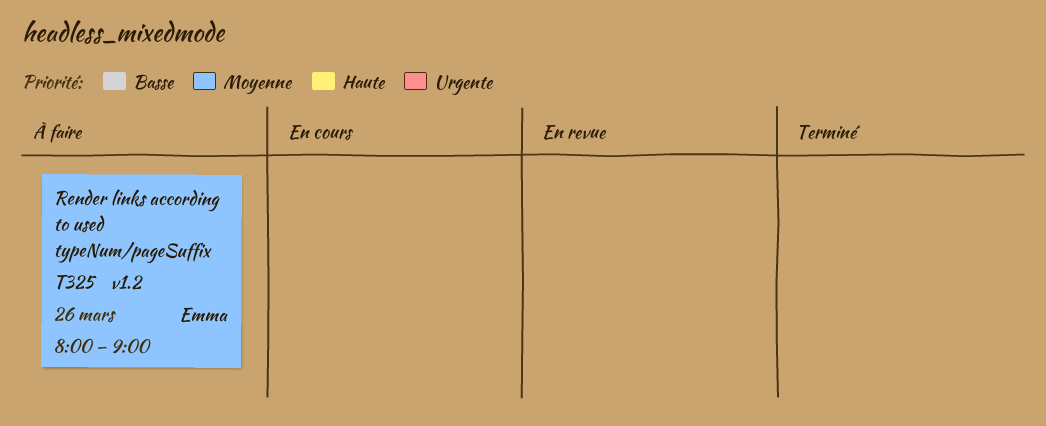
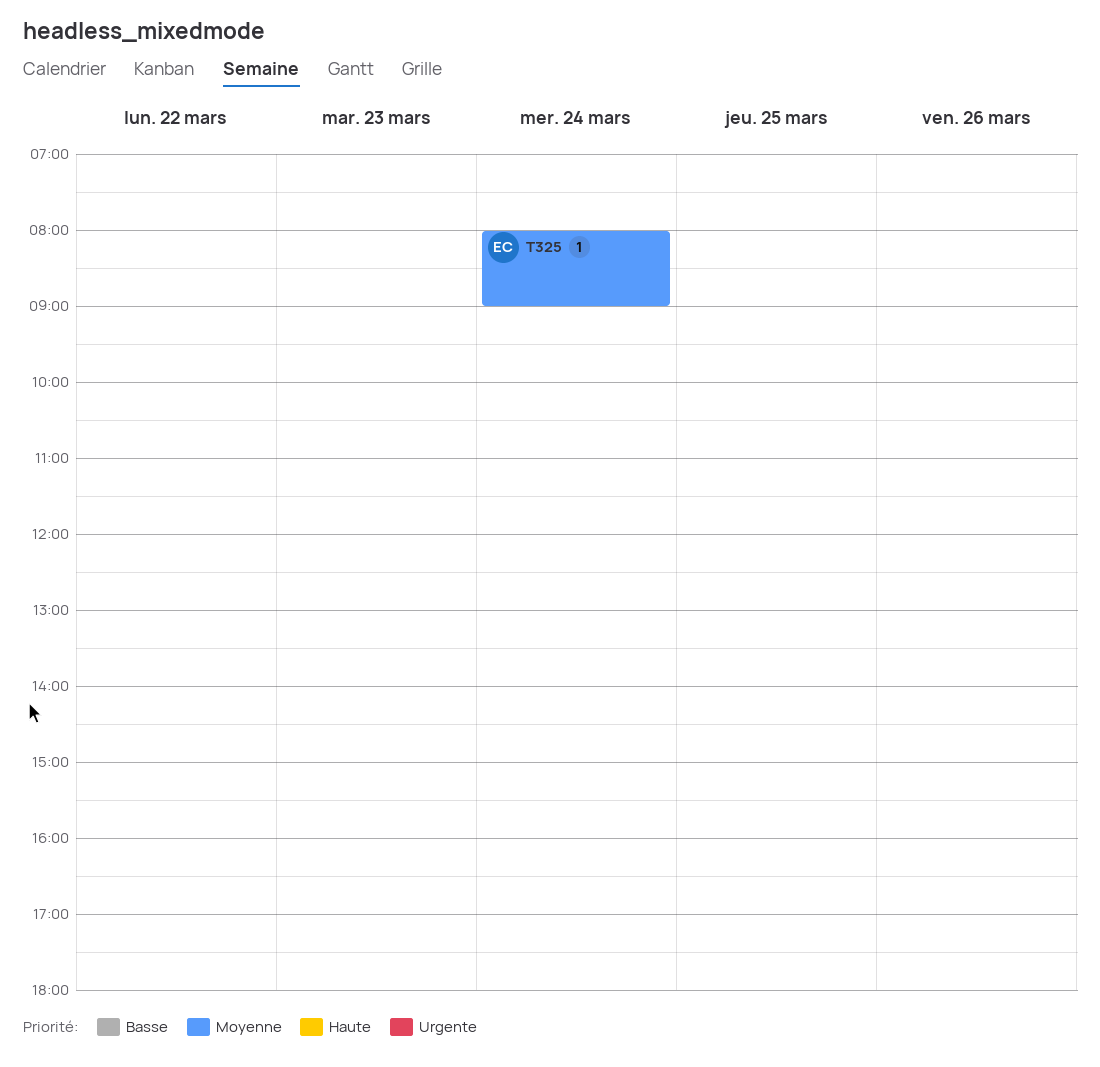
T325, day: Mar 26 -> Mar 24

